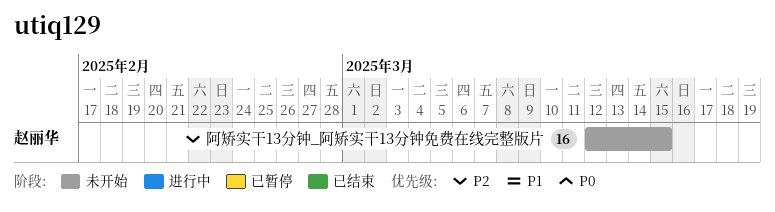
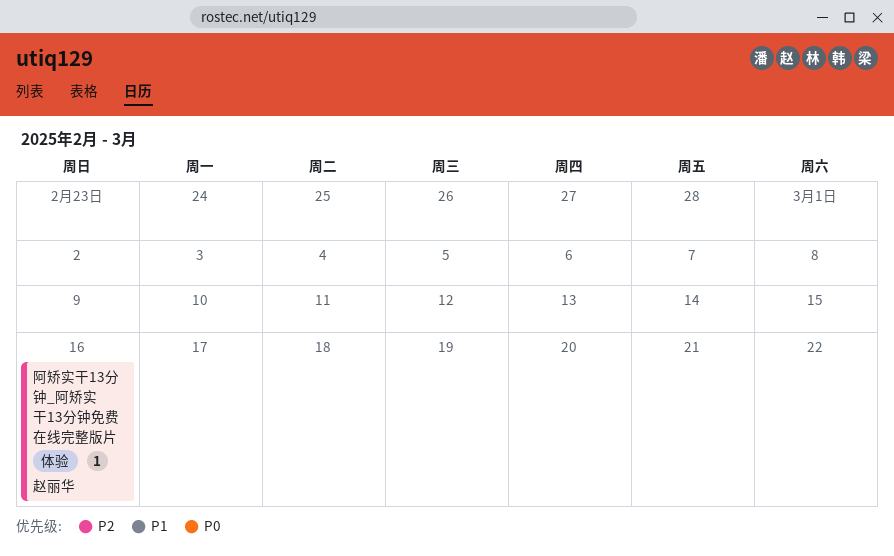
阿矫实干13分钟_阿矫实干13分钟免费在线完整版片, estimate: 16 -> 1
阿矫实干13分钟_阿矫实干13分钟免费在线完整版片, due: Mar 15 -> Mar 16

